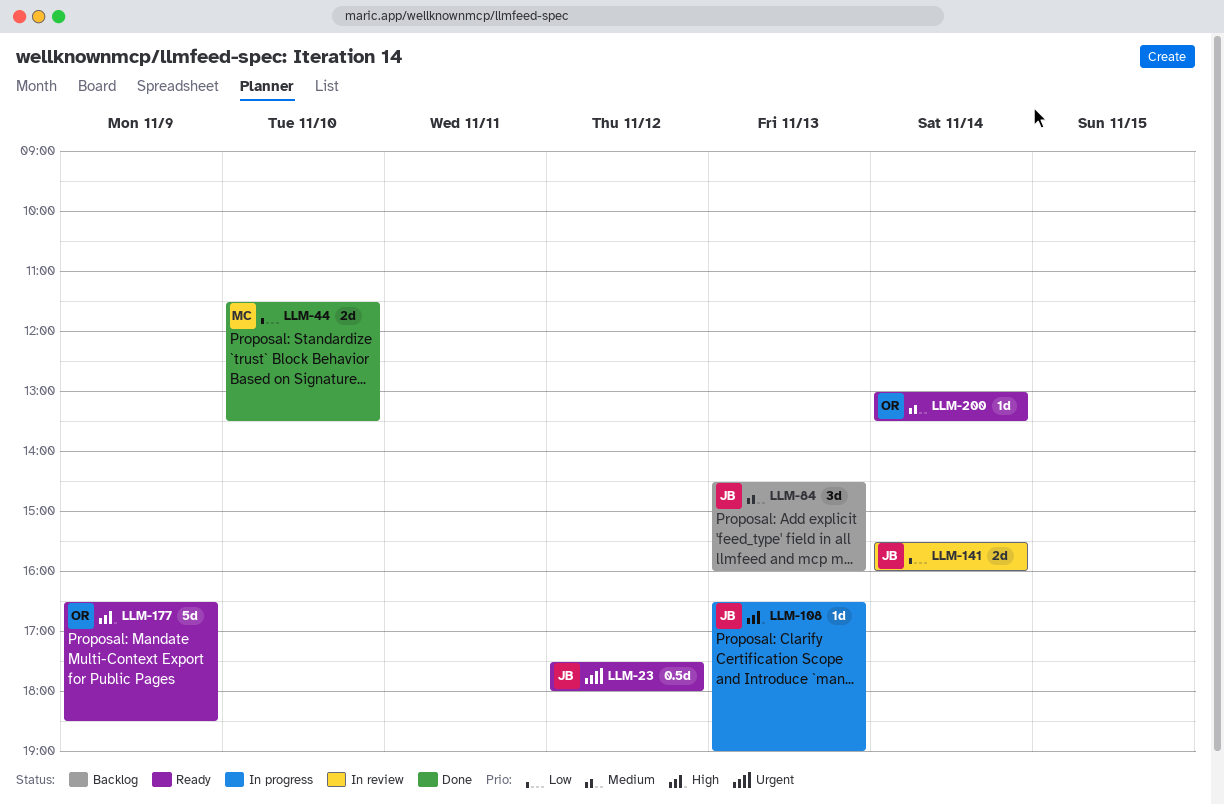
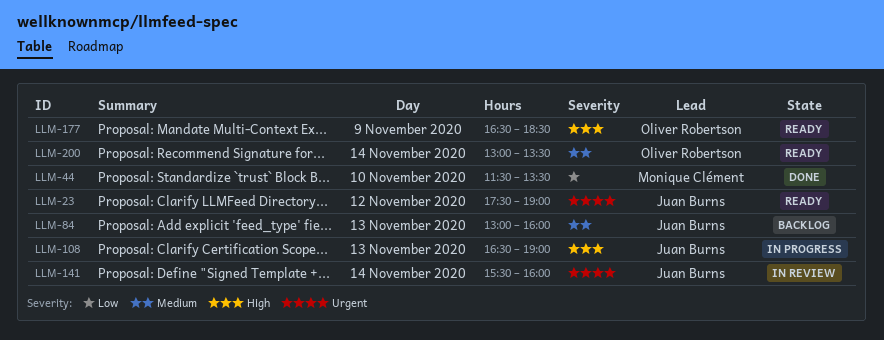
LLM-23, ends: 18:00 -> 19:00
LLM-84, begins: 14:30 -> 13:00
LLM-141, priority: Low -> Urgent

